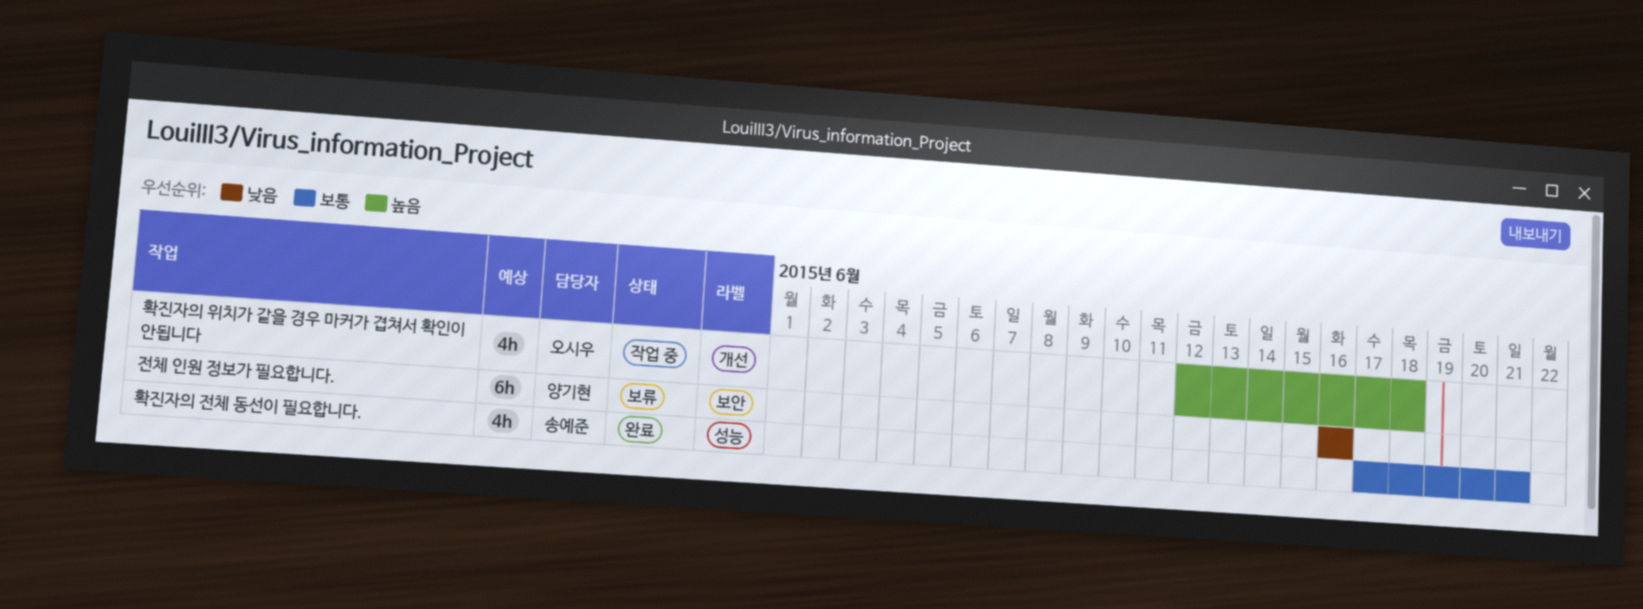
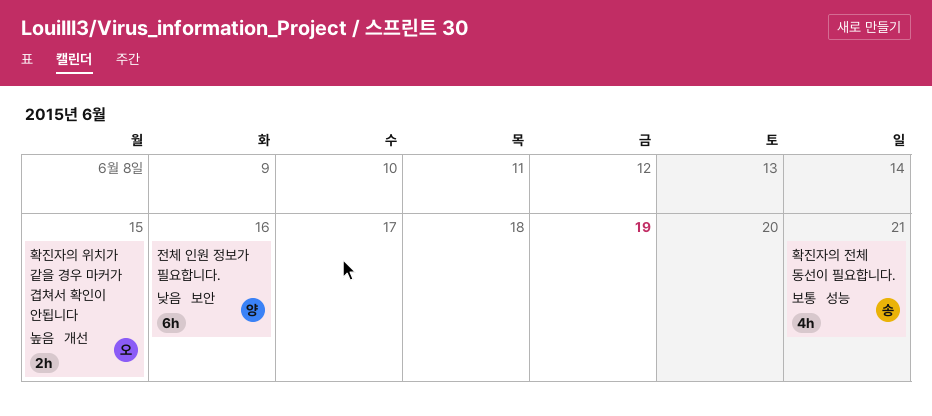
확진자의 위치가 같을 경우 마커가 겹쳐서 확인이 안됩니다, estimate: 4h -> 2h
확진자의 위치가 같을 경우 마커가 겹쳐서 확인이 안됩니다, due: Jun 18 -> Jun 15

